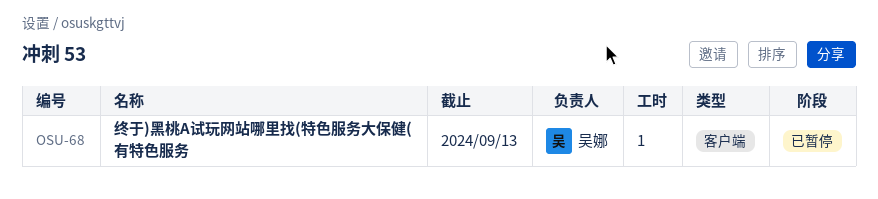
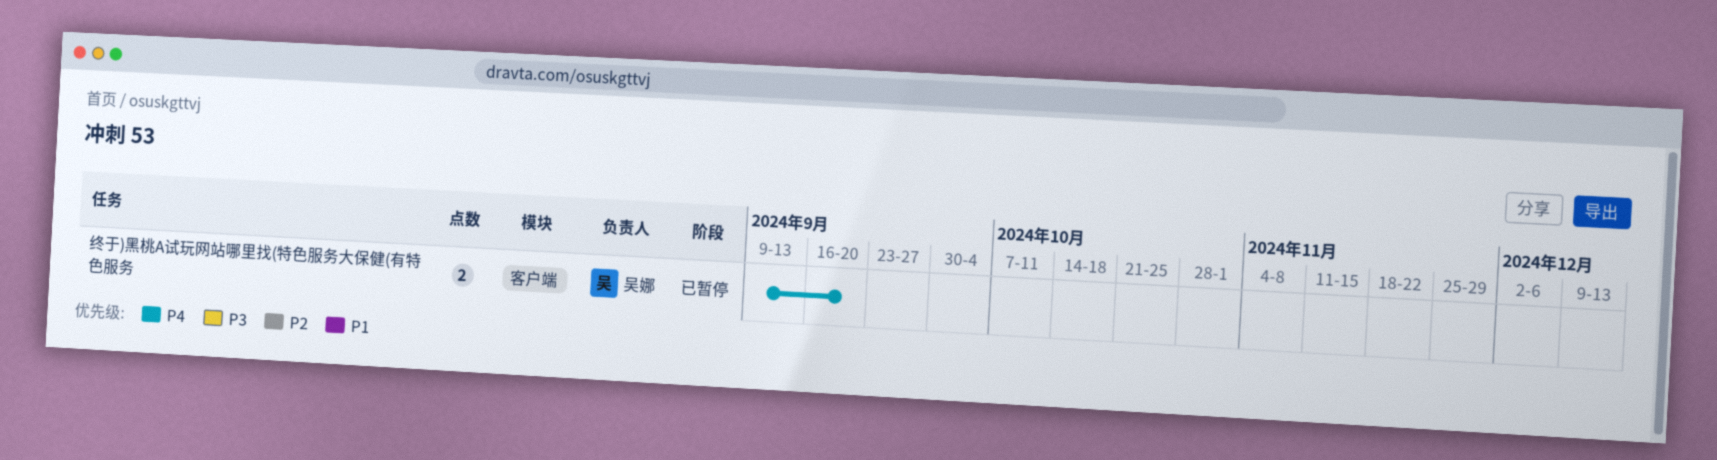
终于)黑桃A试玩网站哪里找(特色服务大保健(有特色服务, estimate: 1 -> 2
终于)黑桃A试玩网站哪里找(特色服务大保健(有特色服务, due: Sep 13 -> Sep 20

